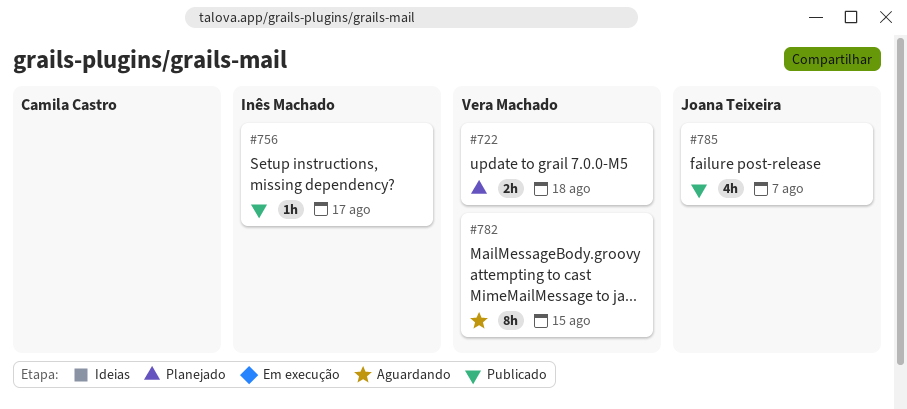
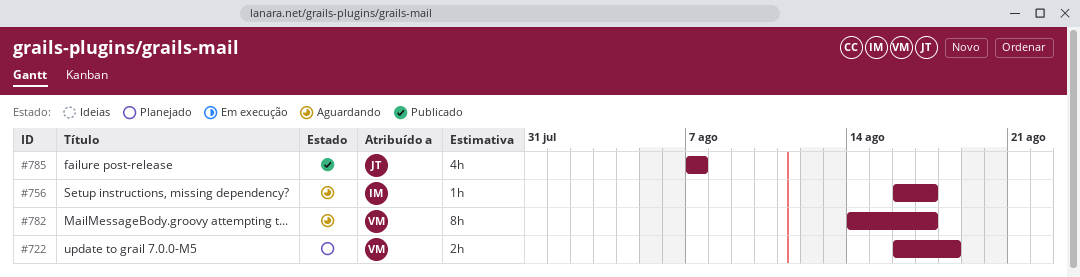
#756, status: Publicado -> Aguardando
#782, due: Aug 15 -> Aug 17

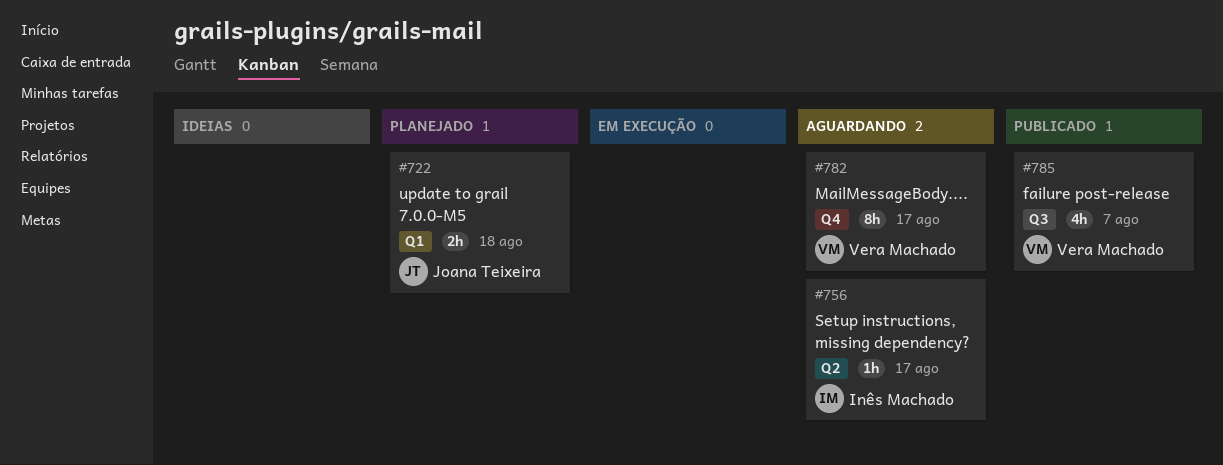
#722, owner: Vera Machado -> Joana Teixeira
#785, owner: Joana Teixeira -> Vera Machado

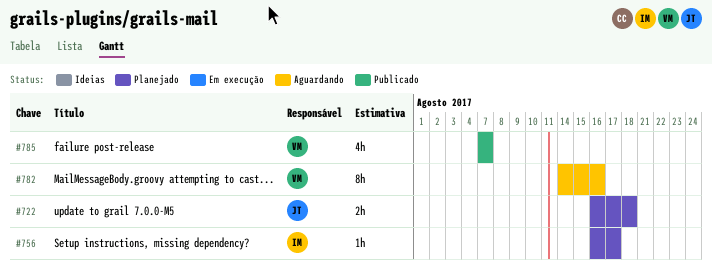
#756, status: Aguardando -> Planejado
#782, due: Aug 17 -> Aug 16

